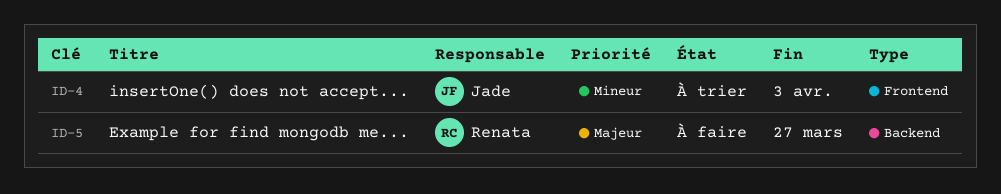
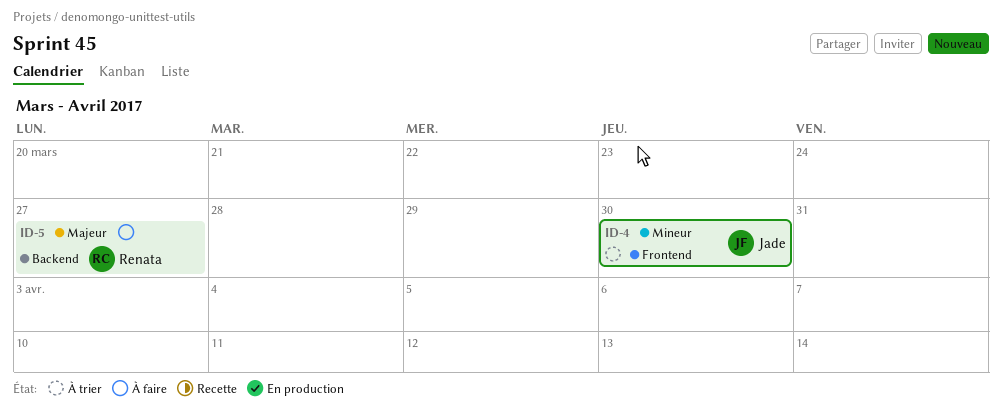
ID-4, due: Apr 3 -> Mar 30

